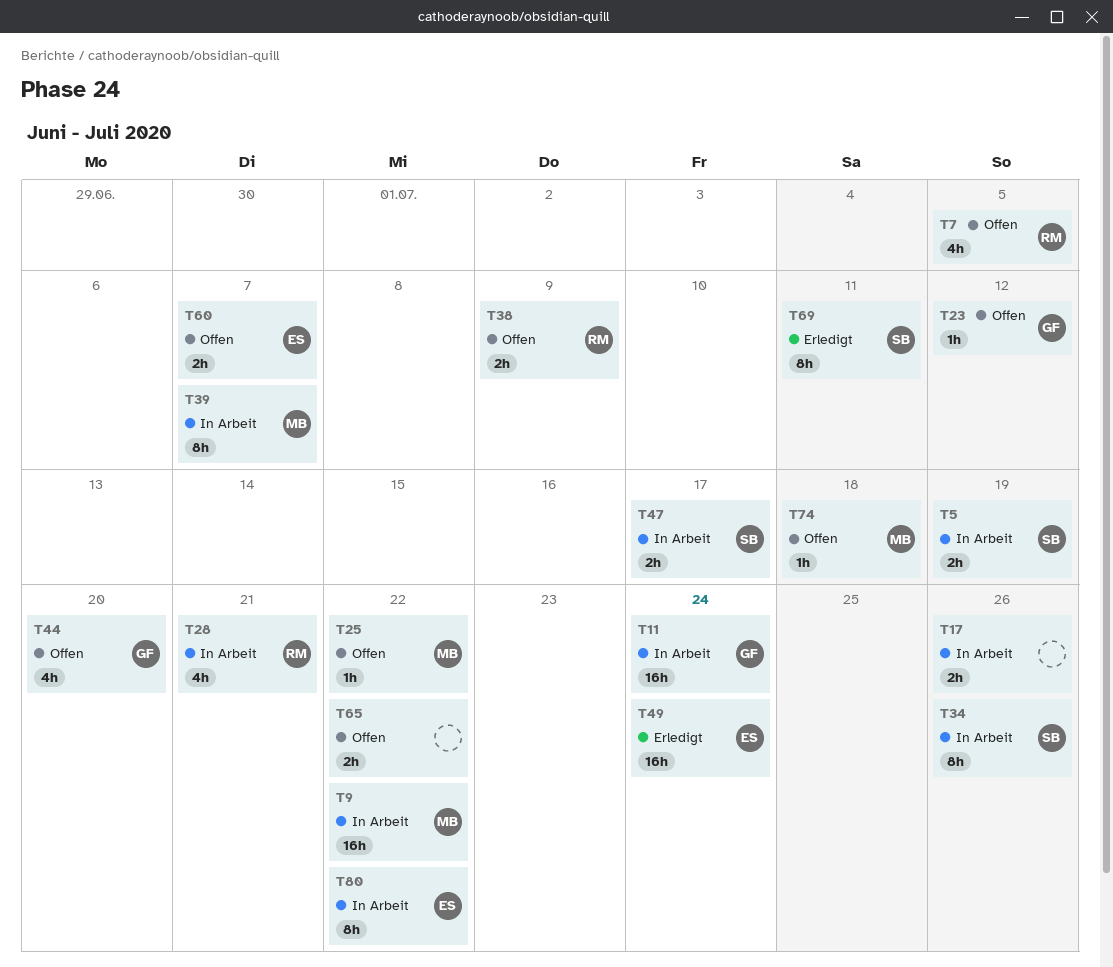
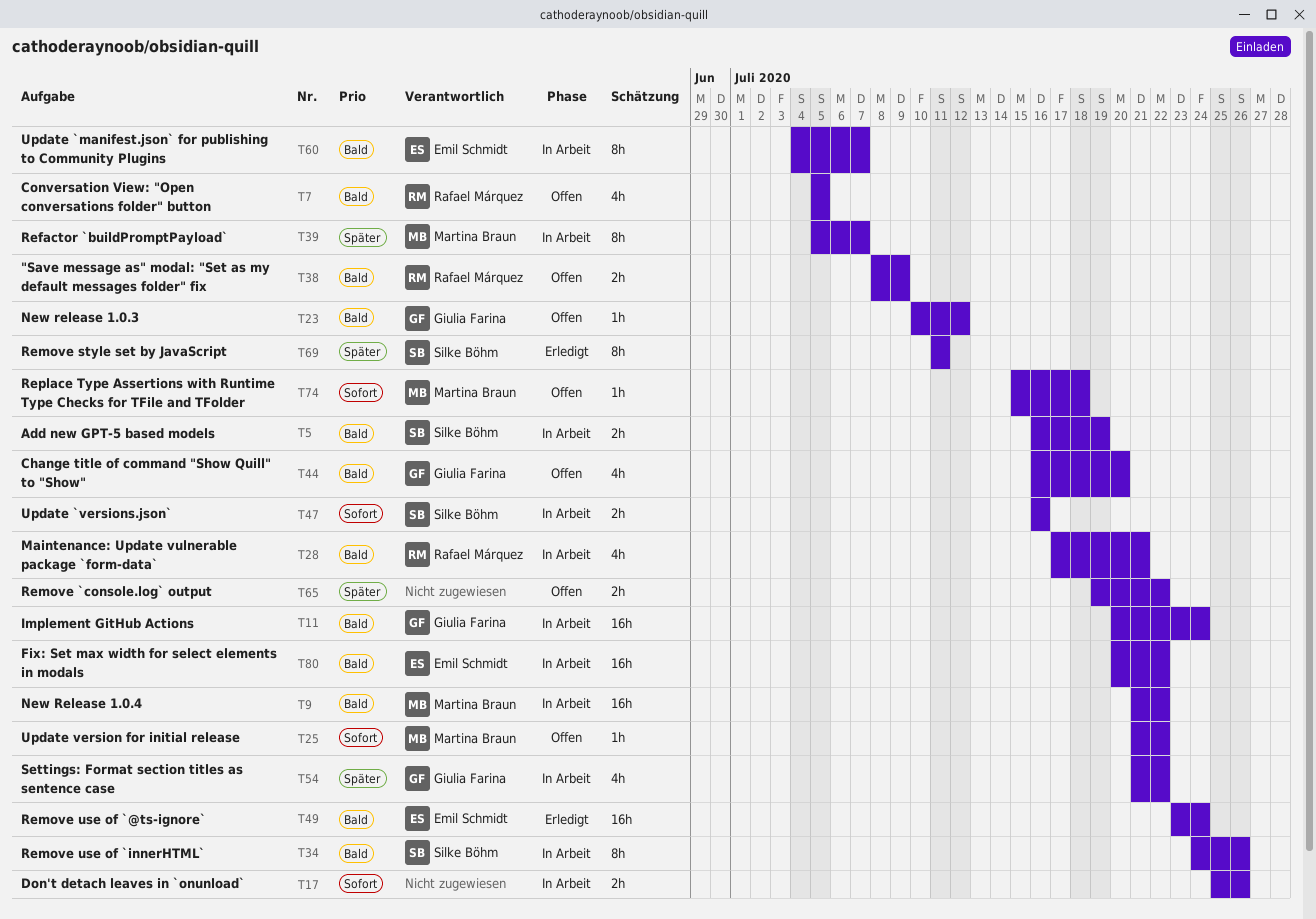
T47, due: Jul 17 -> Jul 16
T54: none -> present
T60, status: Offen -> In Arbeit
T60, estimate: 2h -> 8h
T80, estimate: 8h -> 16h

